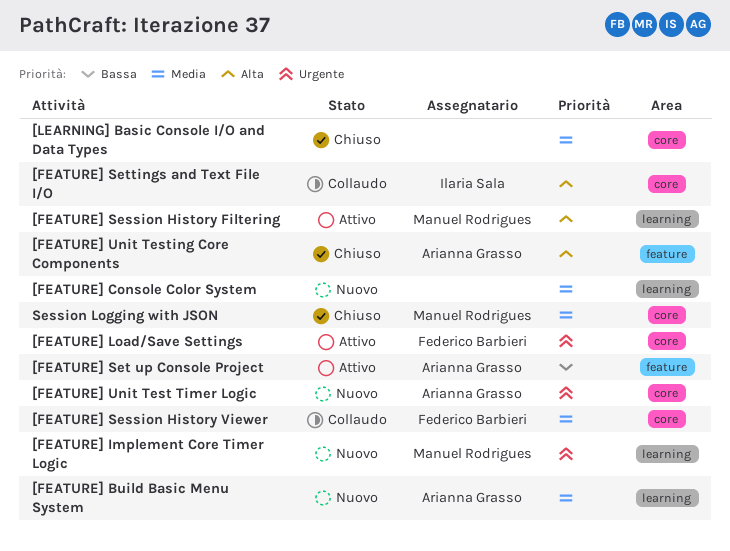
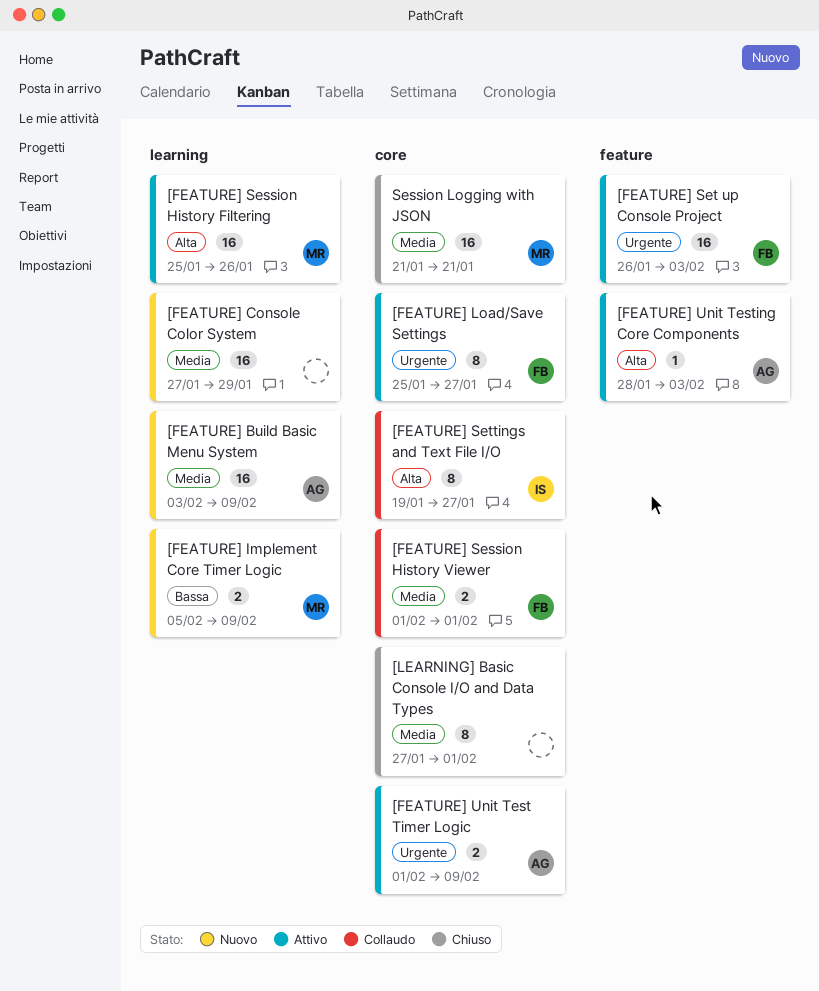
[FEATURE] Implement Core Timer Logic, priority: Urgente -> Bassa
[FEATURE] Set up Console Project, owner: Arianna Grasso -> Federico Barbieri
[FEATURE] Set up Console Project, priority: Bassa -> Urgente
[FEATURE] Unit Test Timer Logic, status: Nuovo -> Attivo
[FEATURE] Unit Testing Core Components, status: Chiuso -> Attivo

